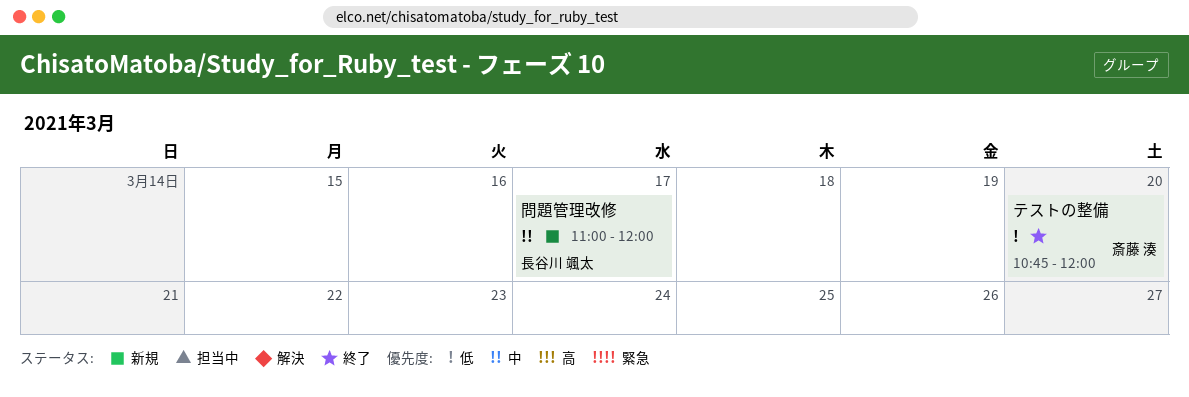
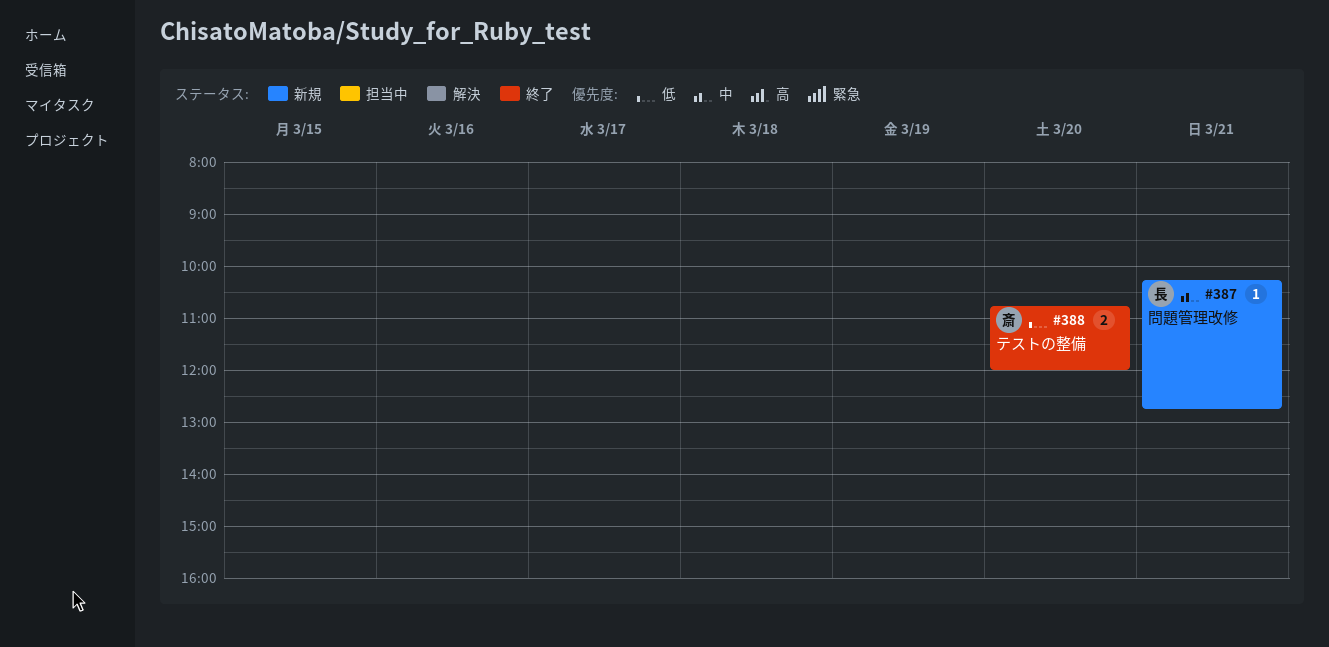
問題管理改修, day: Mar 17 -> Mar 21
問題管理改修, begins: 11:00 -> 10:15
問題管理改修, ends: 12:00 -> 12:45

